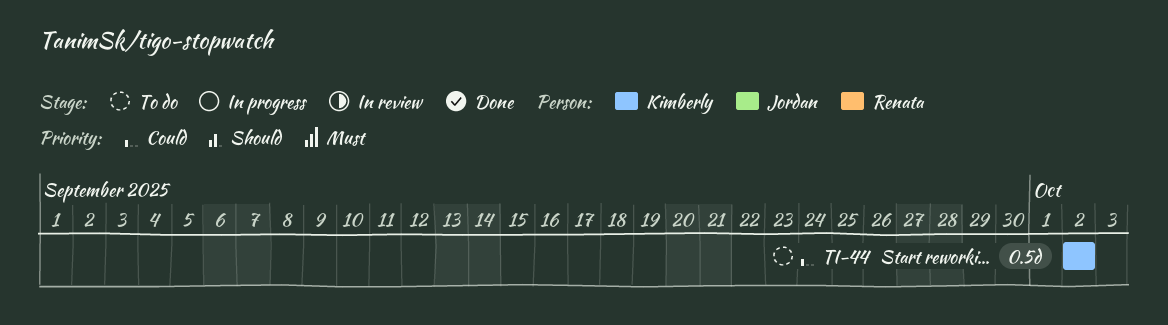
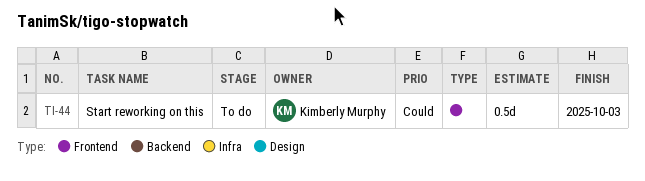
TI-44, due: Oct 2 -> Oct 3

